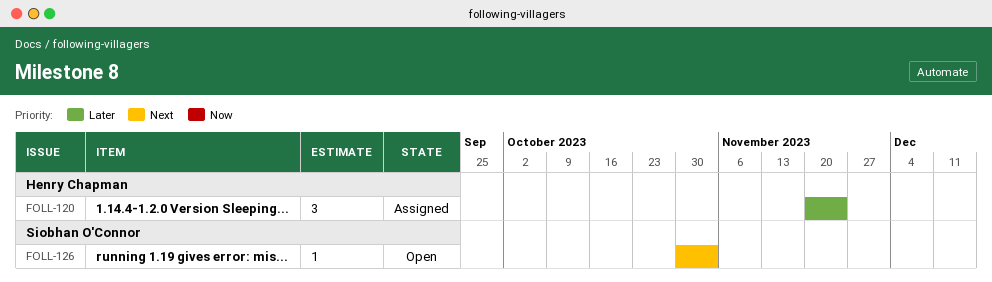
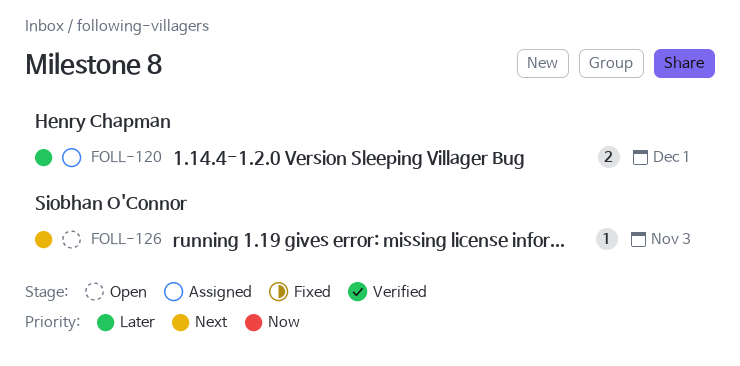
FOLL-120, estimate: 3 -> 2
FOLL-120, due: Nov 24 -> Dec 1

